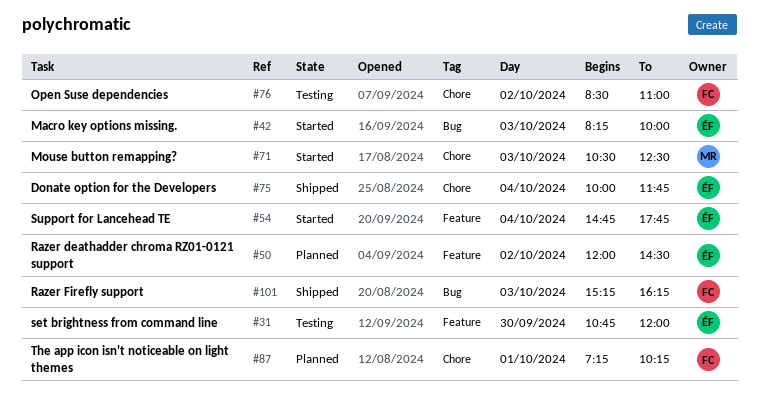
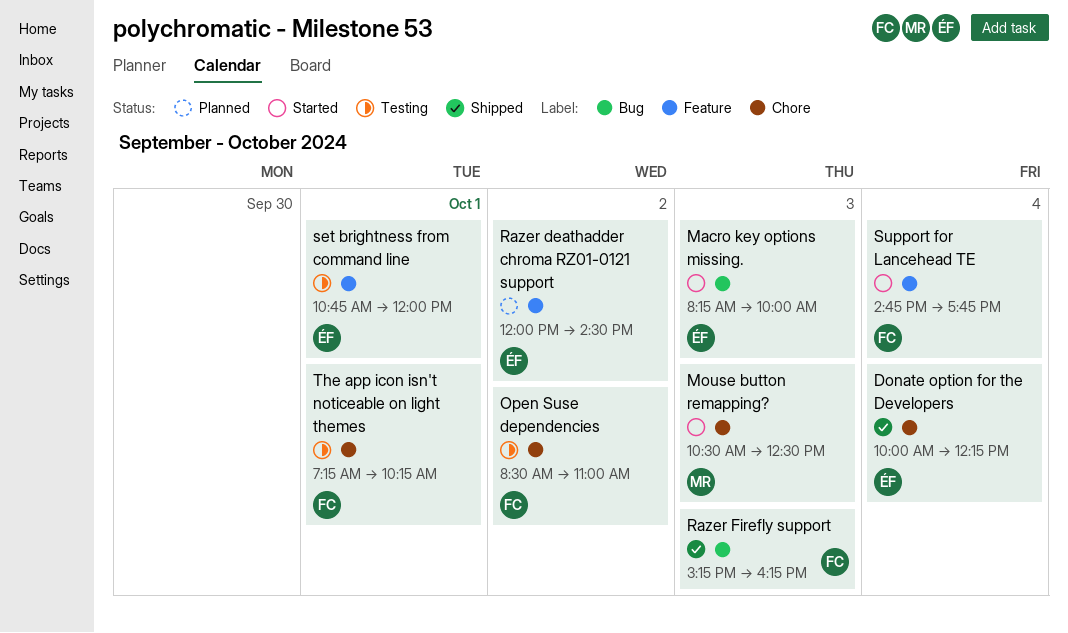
Donate option for the Developers, ends: 11:45 -> 12:15
set brightness from command line, day: Sep 30 -> Oct 1
Support for Lancehead TE, owner: ÉF -> FC
The app icon isn't noticeable on light themes, status: Planned -> Testing

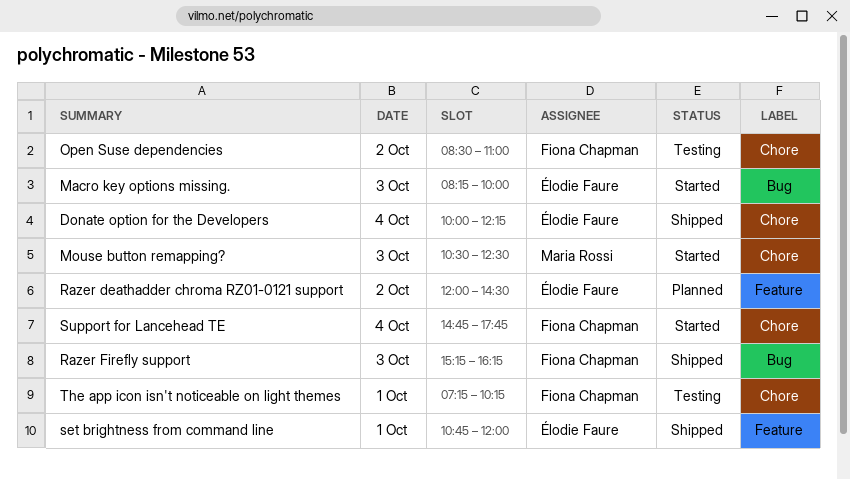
set brightness from command line, status: Testing -> Shipped
Support for Lancehead TE, label: Feature -> Chore

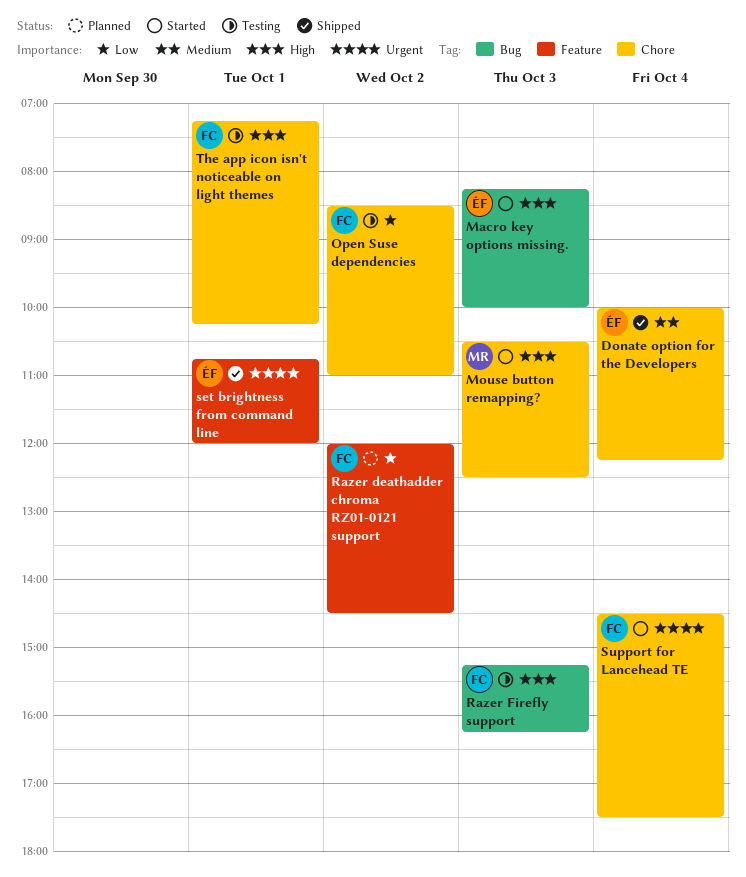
Razer deathadder chroma RZ01-0121 support, owner: Élodie Faure -> Fiona Chapman
Razer Firefly support, status: Shipped -> Testing
Support for Lancehead TE, begins: 14:45 -> 14:30
Support for Lancehead TE, ends: 17:45 -> 17:30

